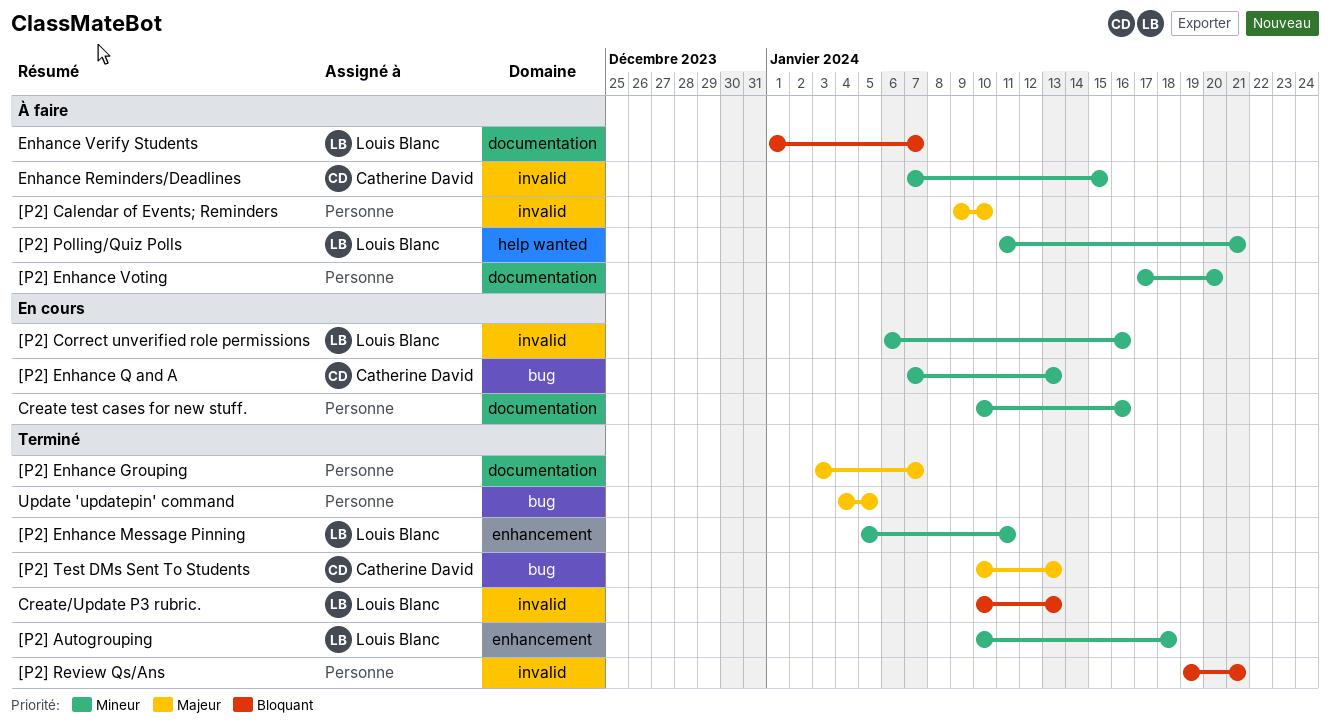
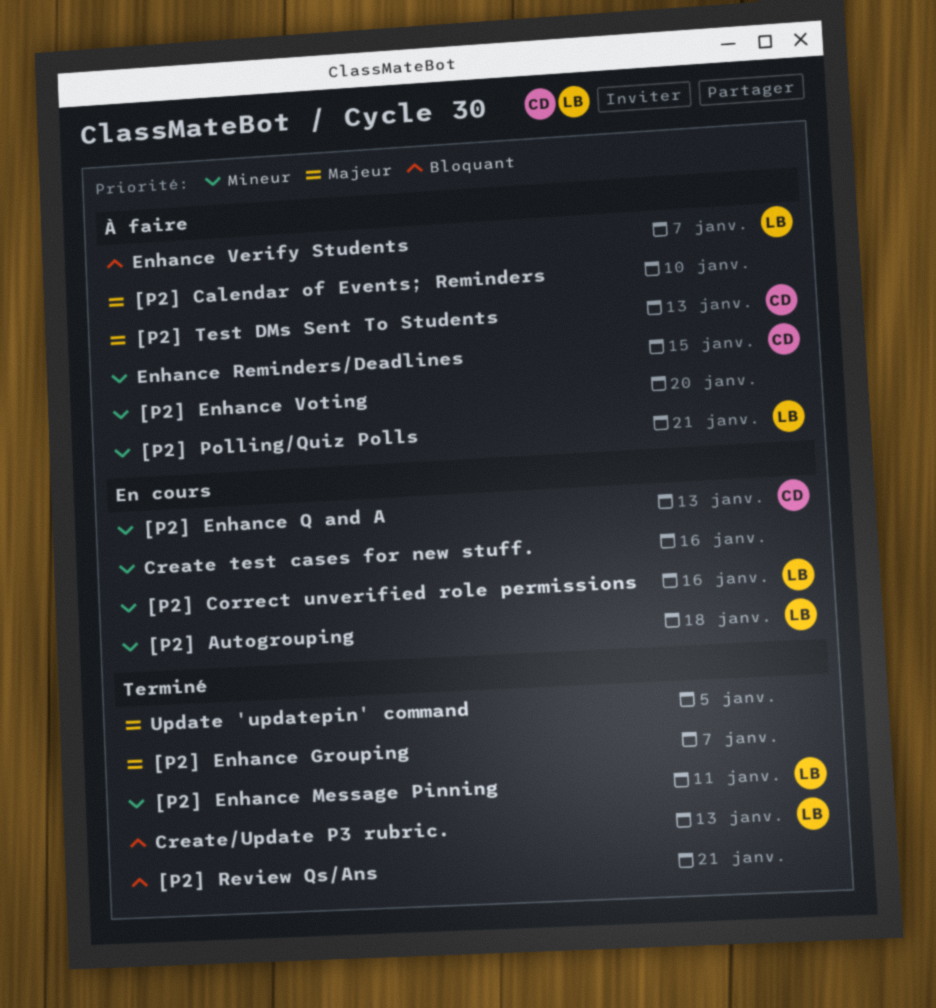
[P2] Autogrouping, status: Terminé -> En cours
[P2] Test DMs Sent To Students, status: Terminé -> À faire

